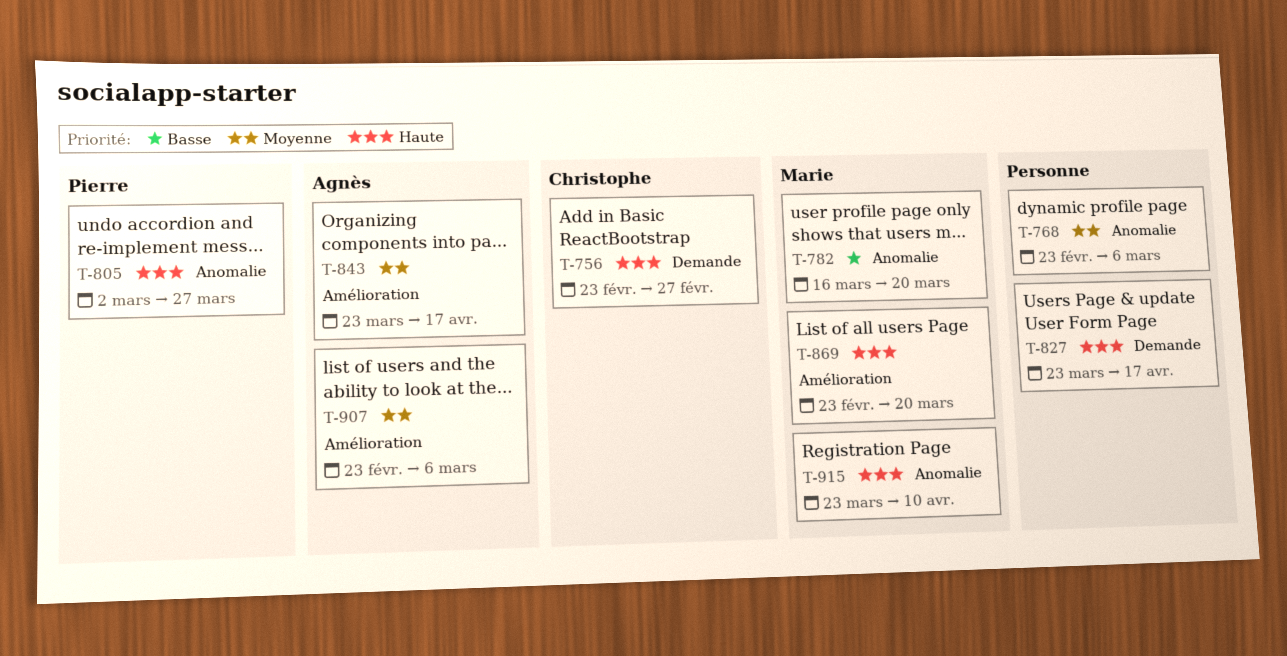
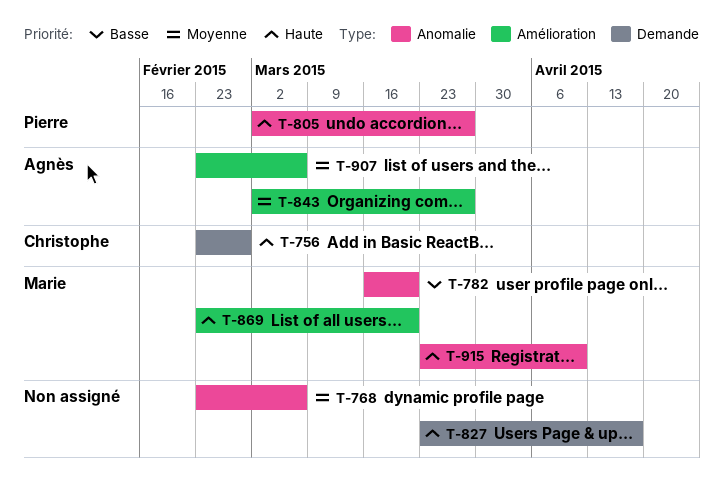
T-843, start: Mar 23 -> Mar 2
T-843, due: Apr 17 -> Mar 27

